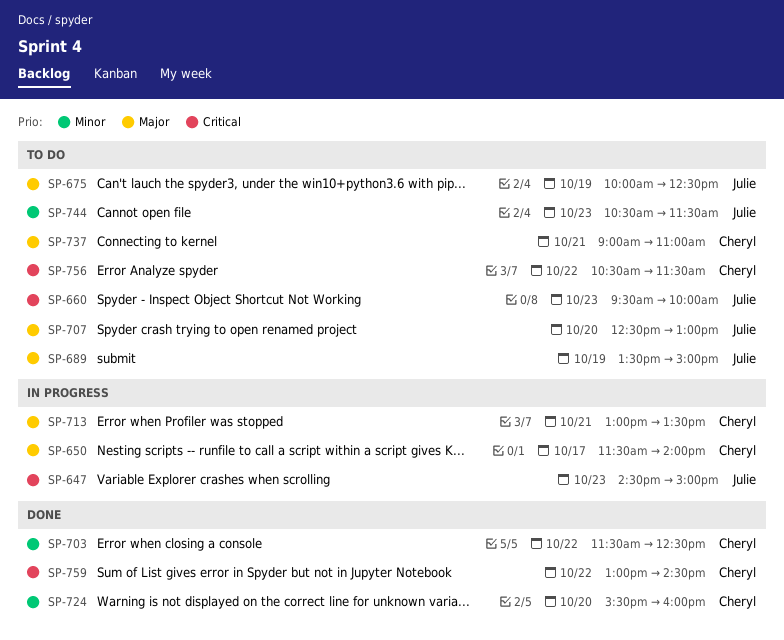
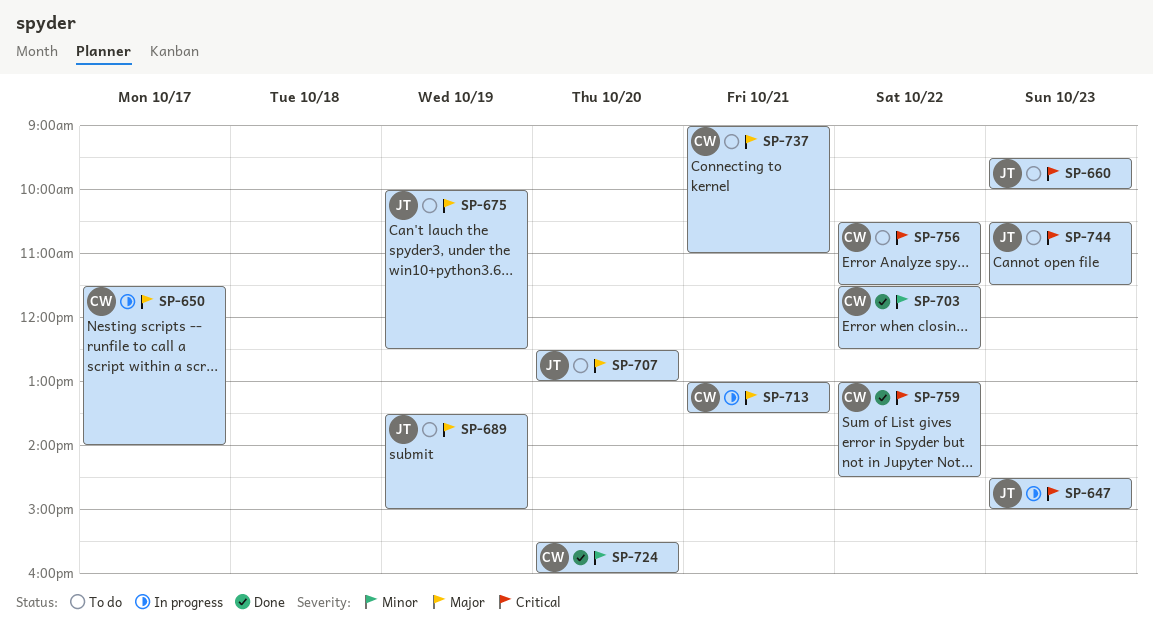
SP-744, priority: Minor -> Critical

